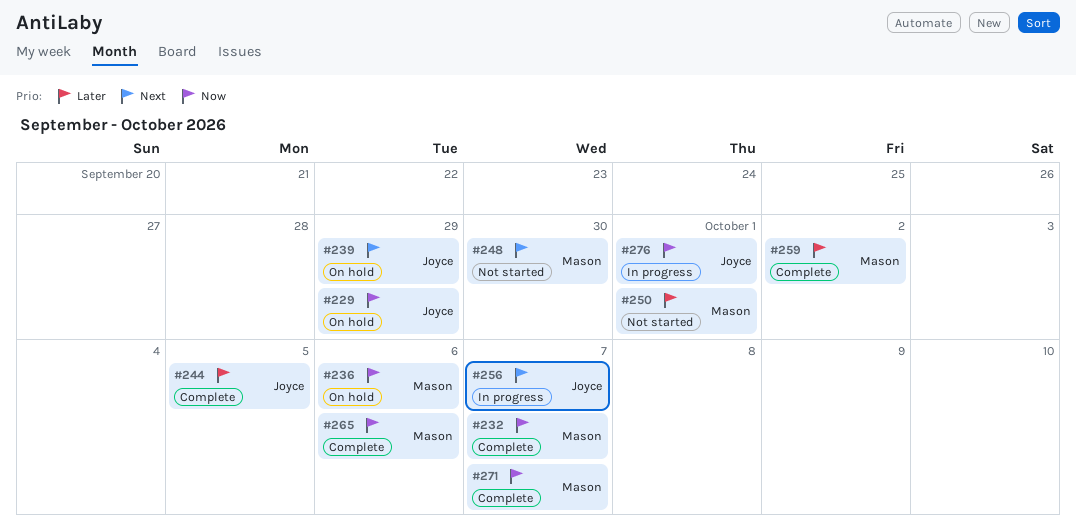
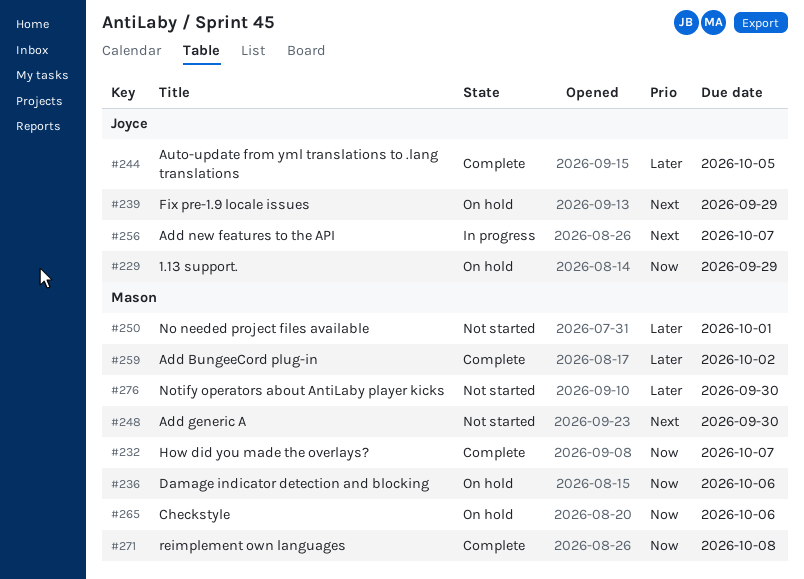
#265, status: Complete -> On hold
#271, due: Oct 7 -> Oct 8
#276, status: In progress -> Not started
#276, owner: Joyce -> Mason
#276, priority: Now -> Later
#276, due: Oct 1 -> Sep 30

